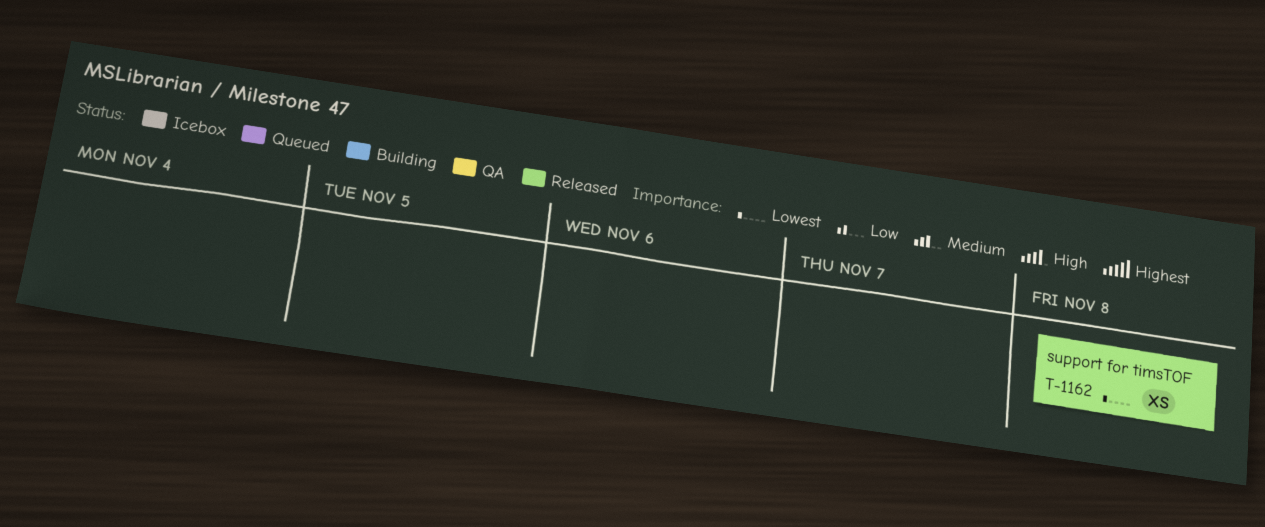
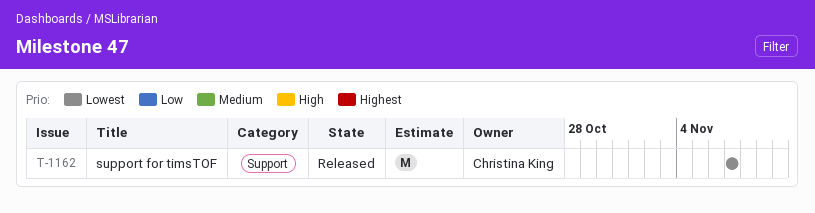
T-1162, estimate: XS -> M
T-1162, due: Nov 8 -> Nov 7

